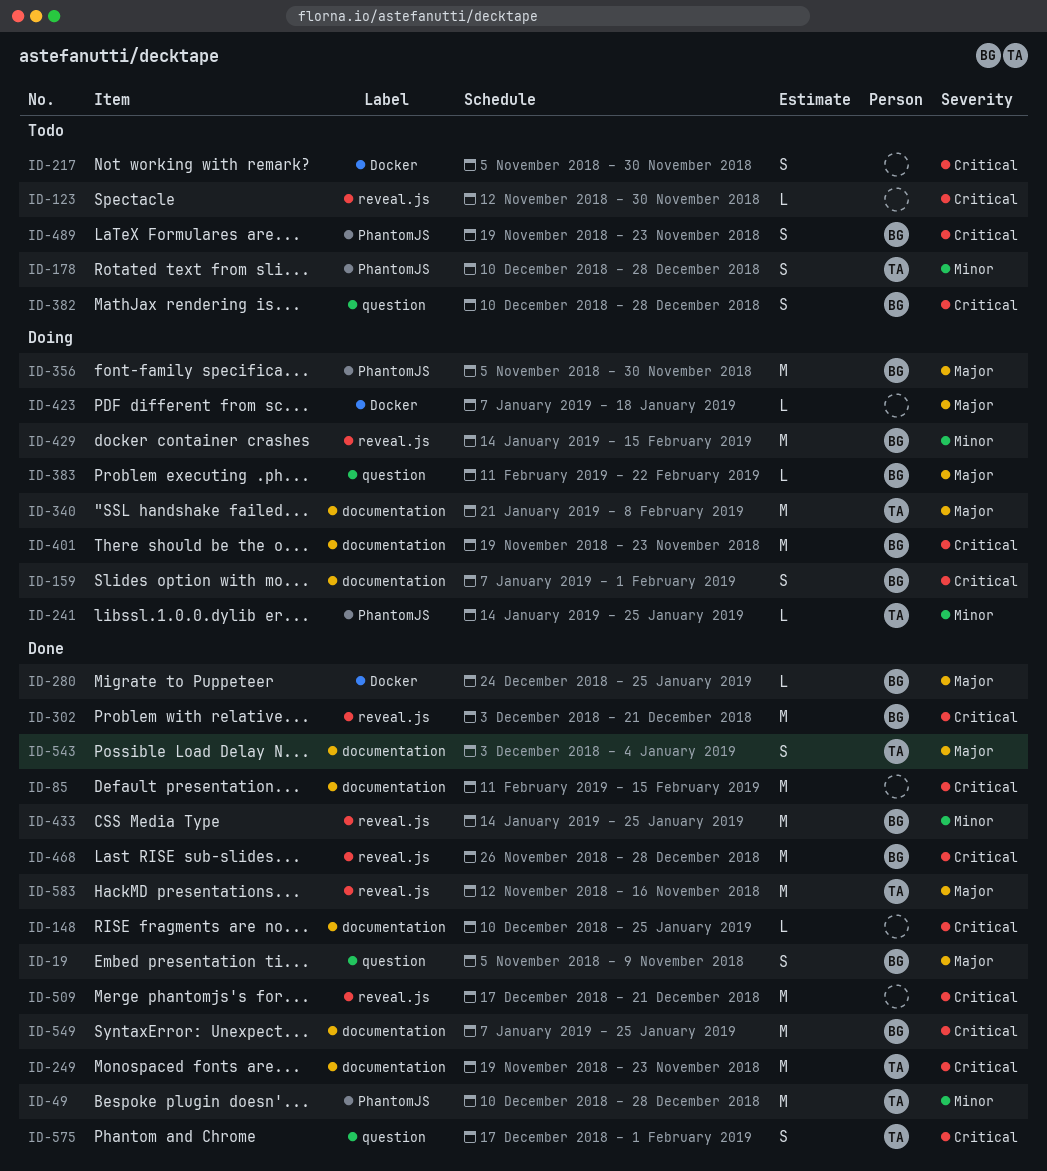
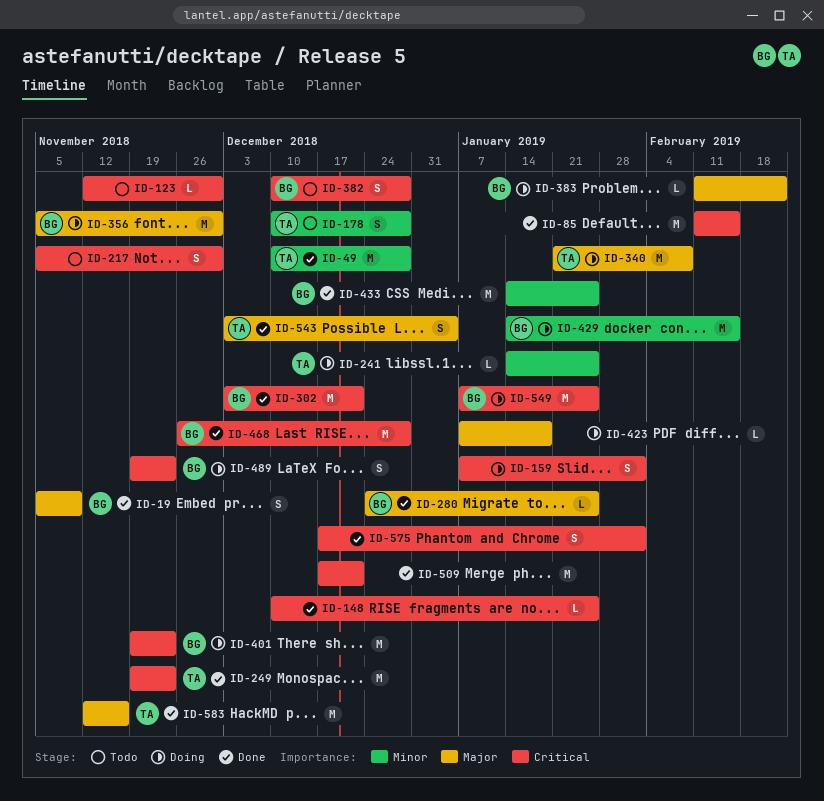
ID-159, owner: BG -> none
ID-489, status: Todo -> Doing
ID-549, status: Done -> Doing
ID-575, owner: TA -> none

